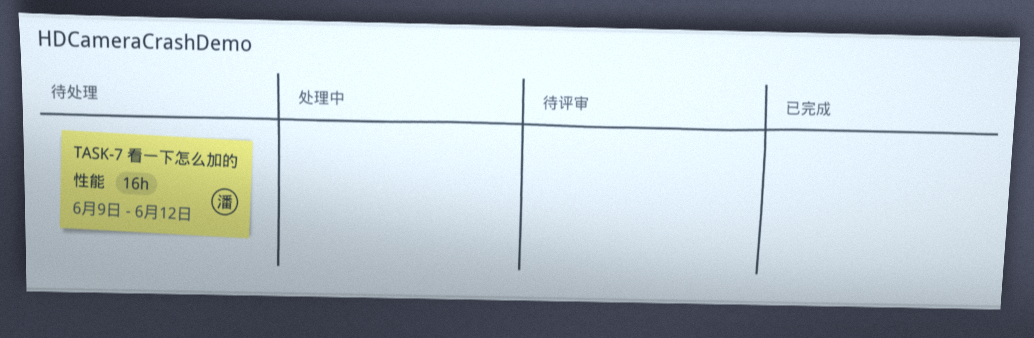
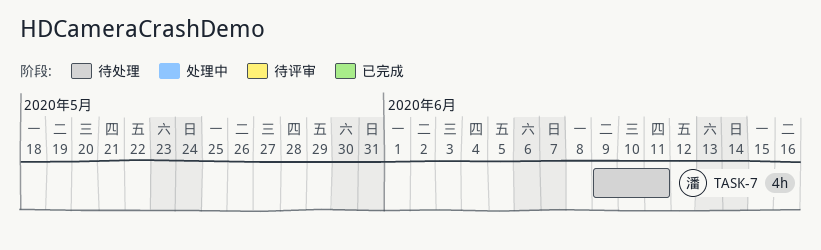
TASK-7, estimate: 16h -> 4h
TASK-7, due: Jun 12 -> Jun 11

